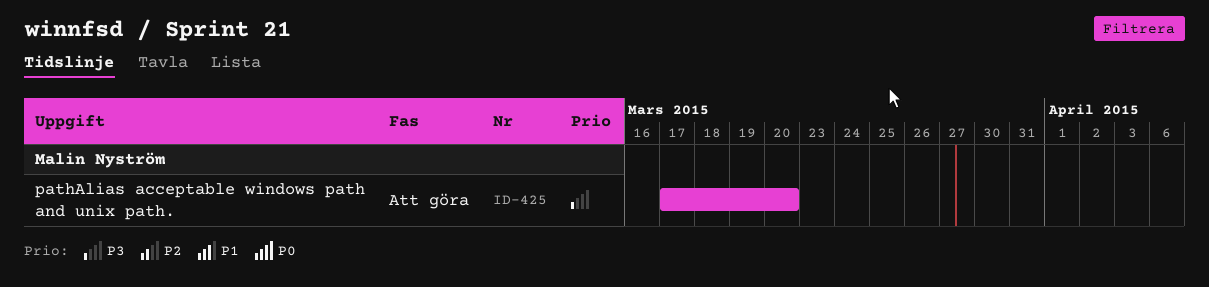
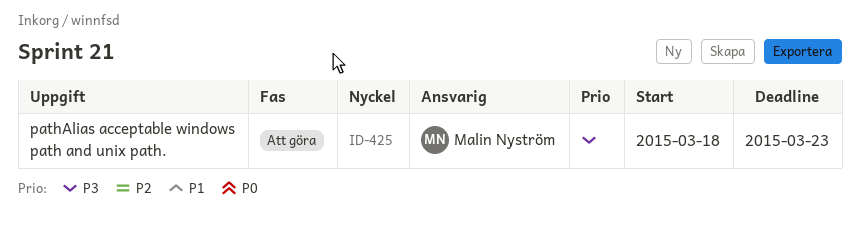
ID-425, start: Mar 17 -> Mar 18
ID-425, due: Mar 20 -> Mar 23

